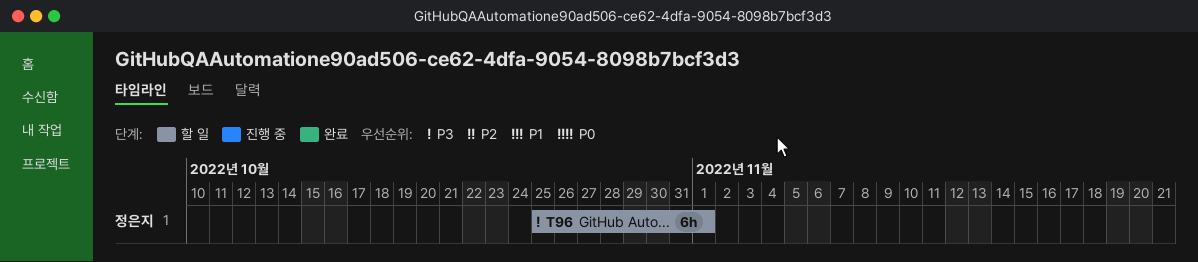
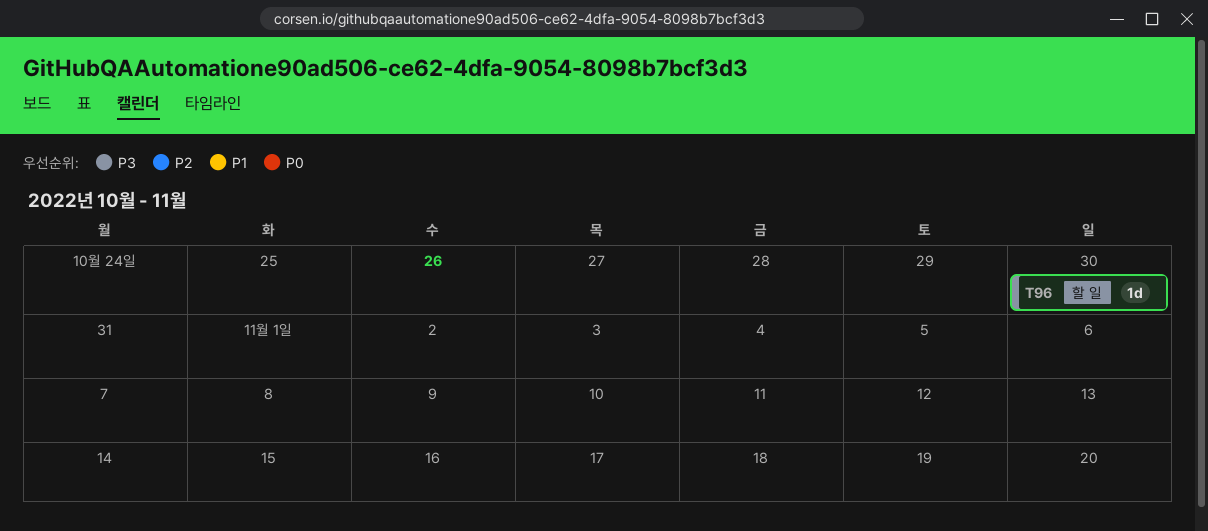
T96, estimate: 6h -> 1d
T96, due: Nov 1 -> Oct 30

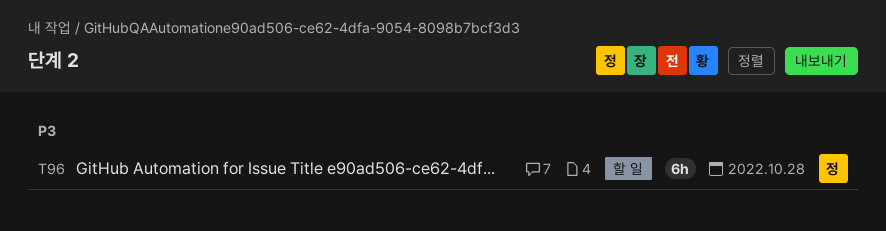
T96, estimate: 1d -> 6h
T96, due: Oct 30 -> Oct 28

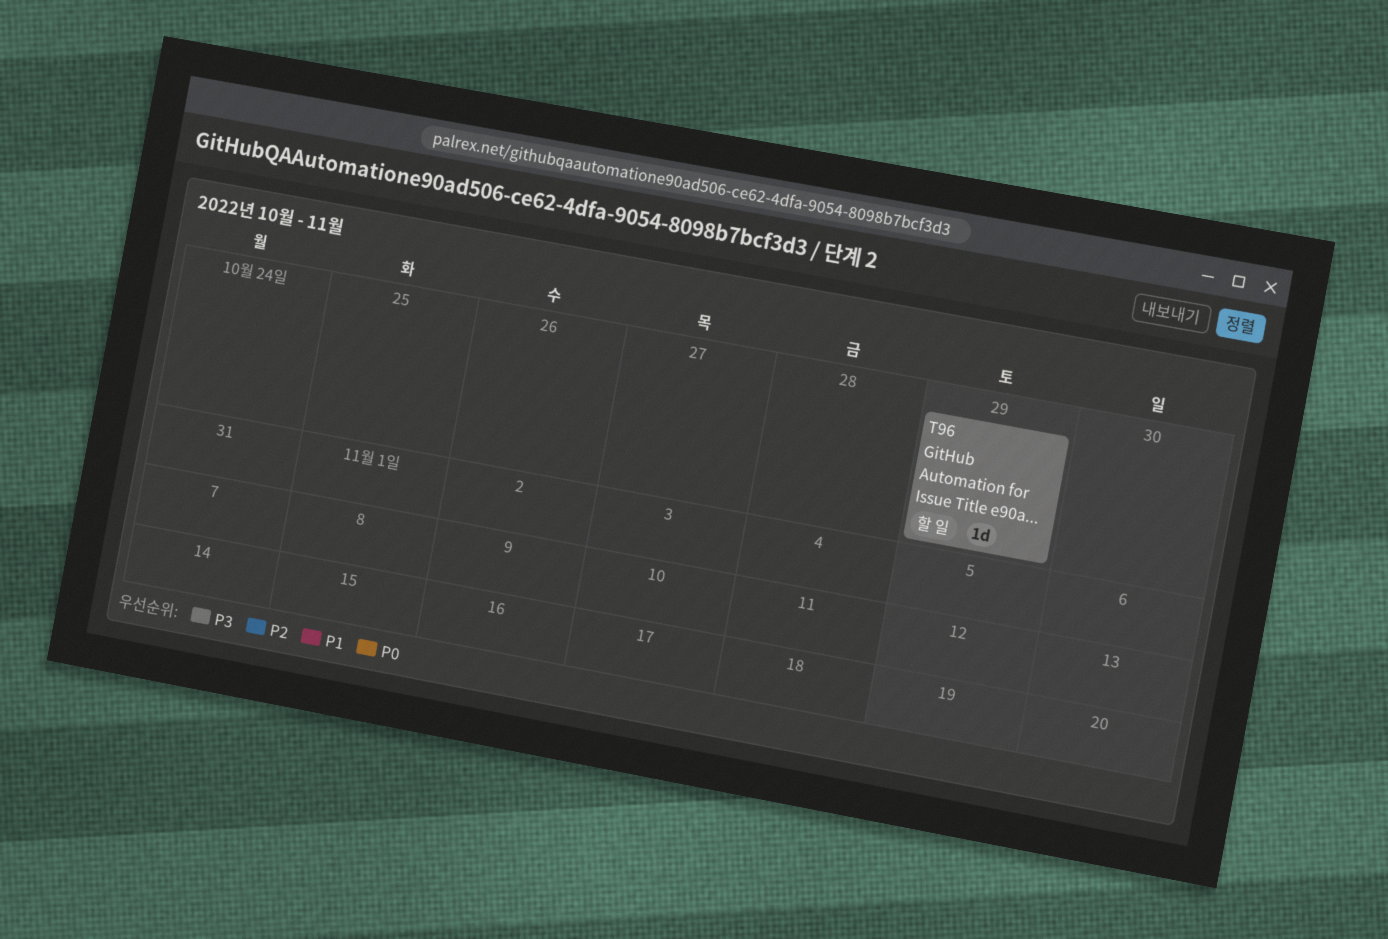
T96, estimate: 6h -> 1d
T96, due: Oct 28 -> Oct 29

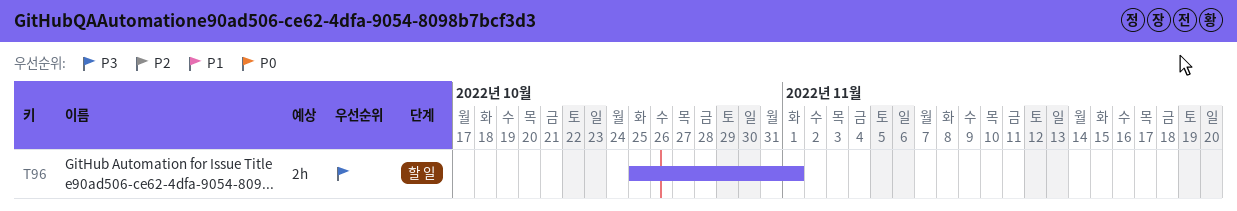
T96, estimate: 1d -> 2h
T96, due: Oct 29 -> Nov 1

